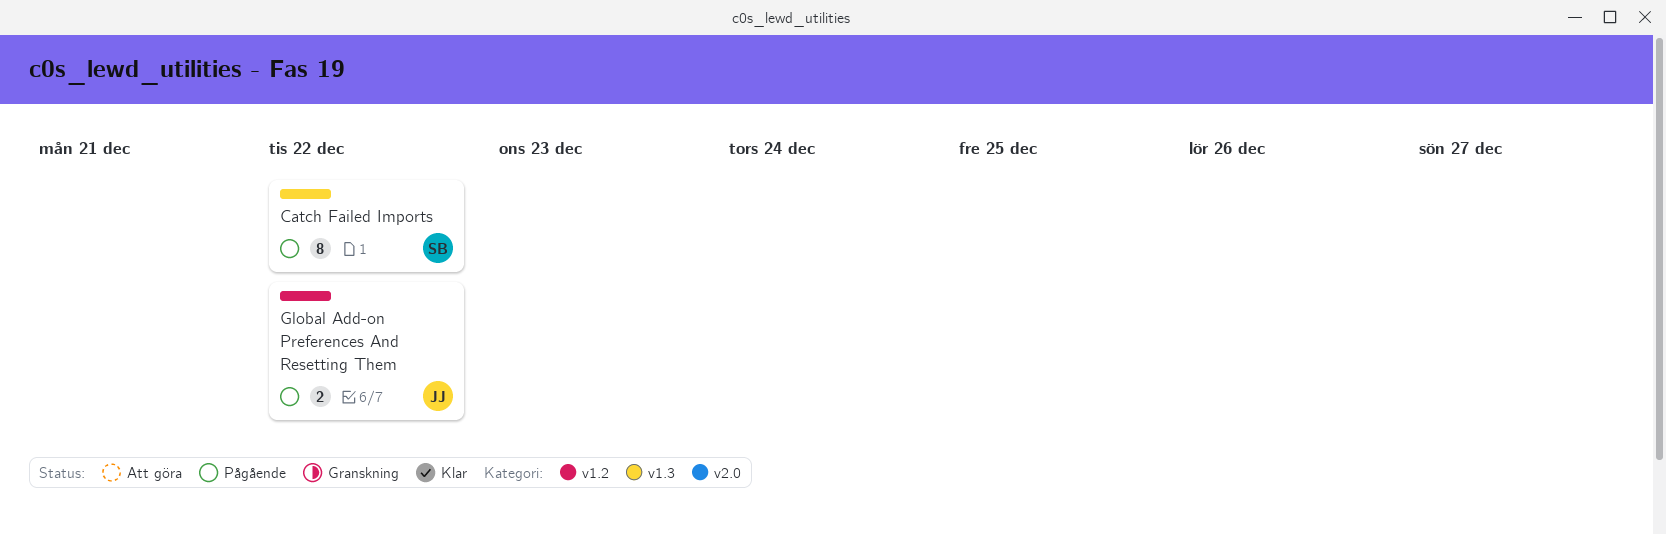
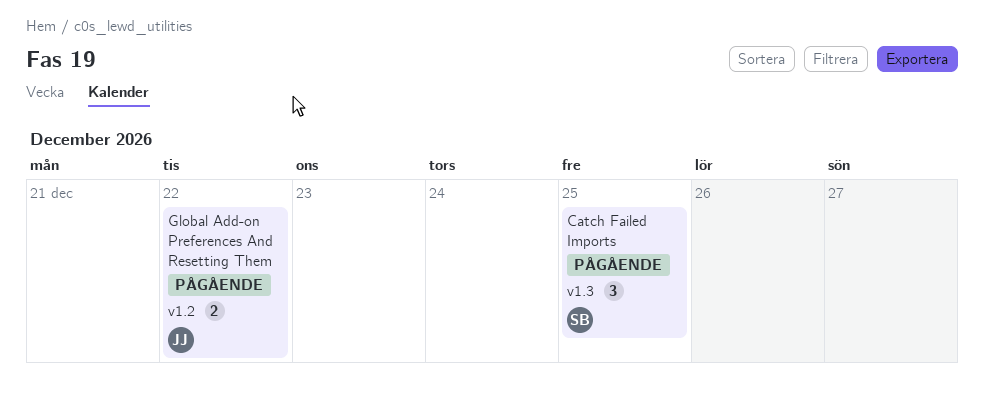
Catch Failed Imports, estimate: 8 -> 3
Catch Failed Imports, due: Dec 22 -> Dec 25

